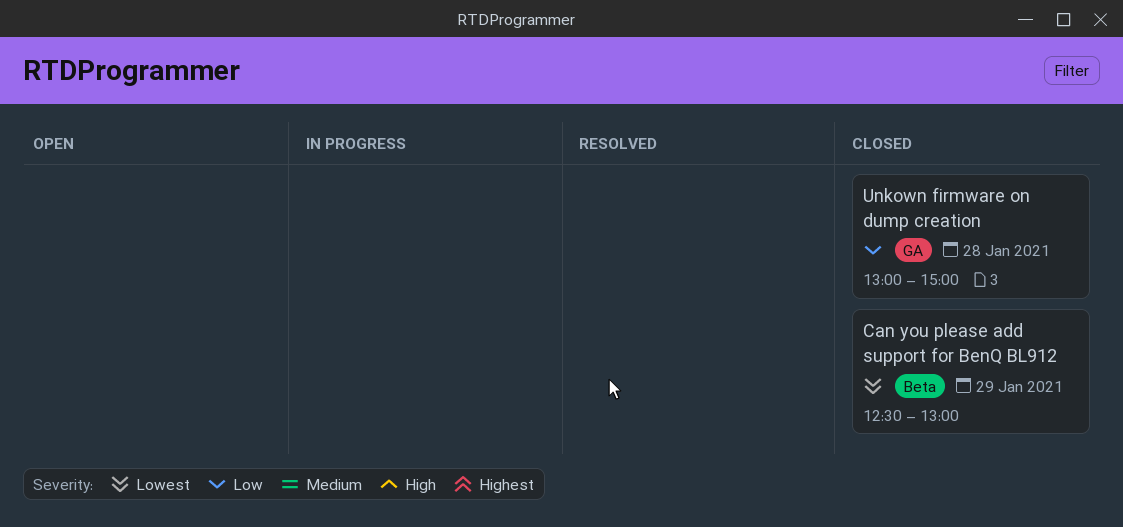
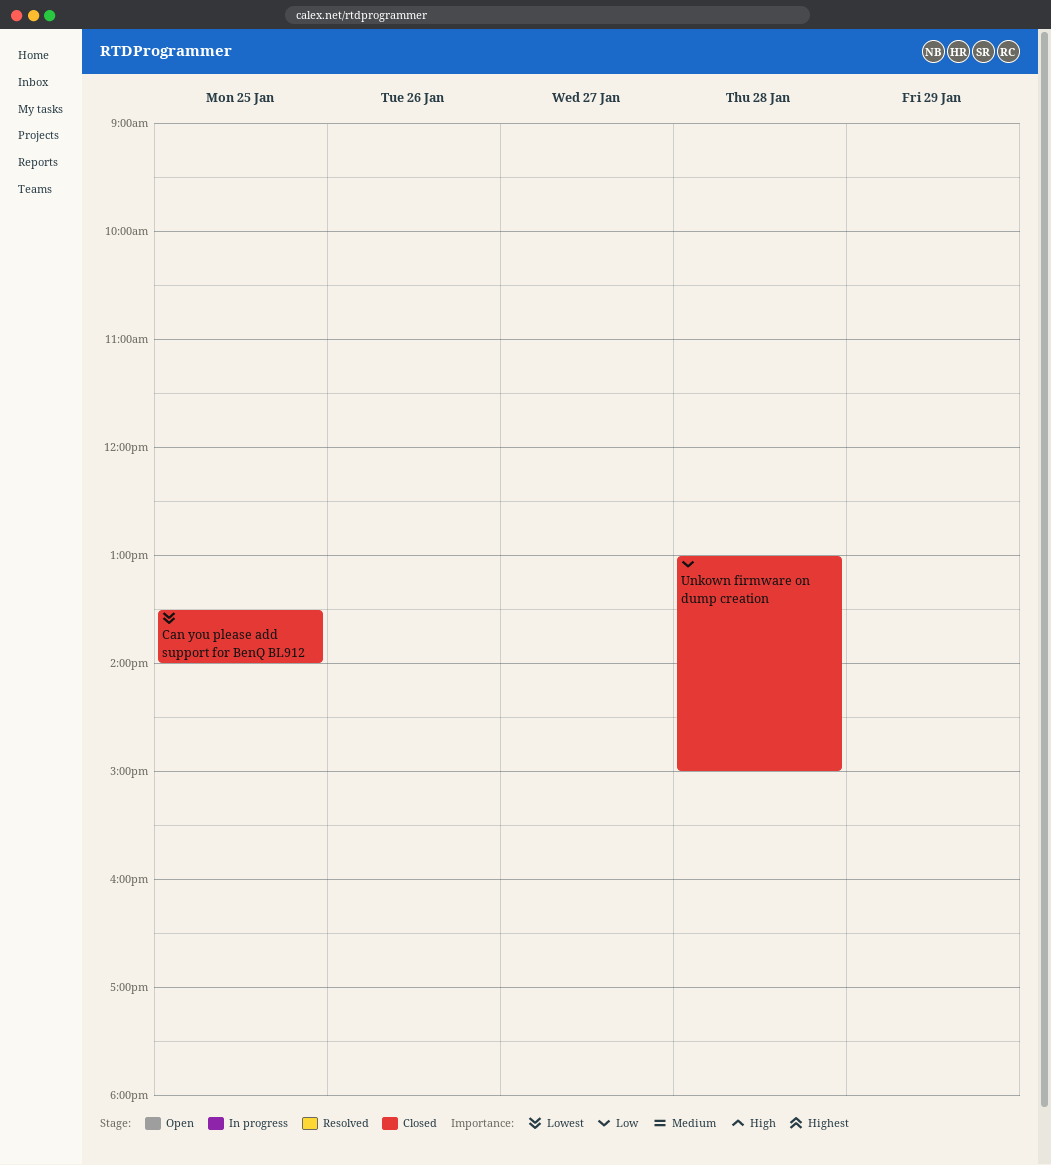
Can you please add support for BenQ BL912, day: Jan 29 -> Jan 25
Can you please add support for BenQ BL912, begins: 12:30 -> 13:30
Can you please add support for BenQ BL912, ends: 13:00 -> 14:00

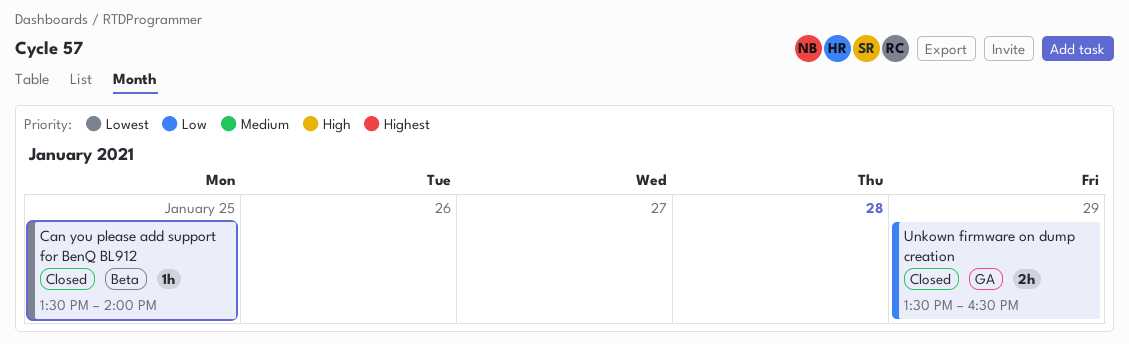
Unkown firmware on dump creation, day: Jan 28 -> Jan 29
Unkown firmware on dump creation, begins: 13:00 -> 13:30
Unkown firmware on dump creation, ends: 15:00 -> 16:30

